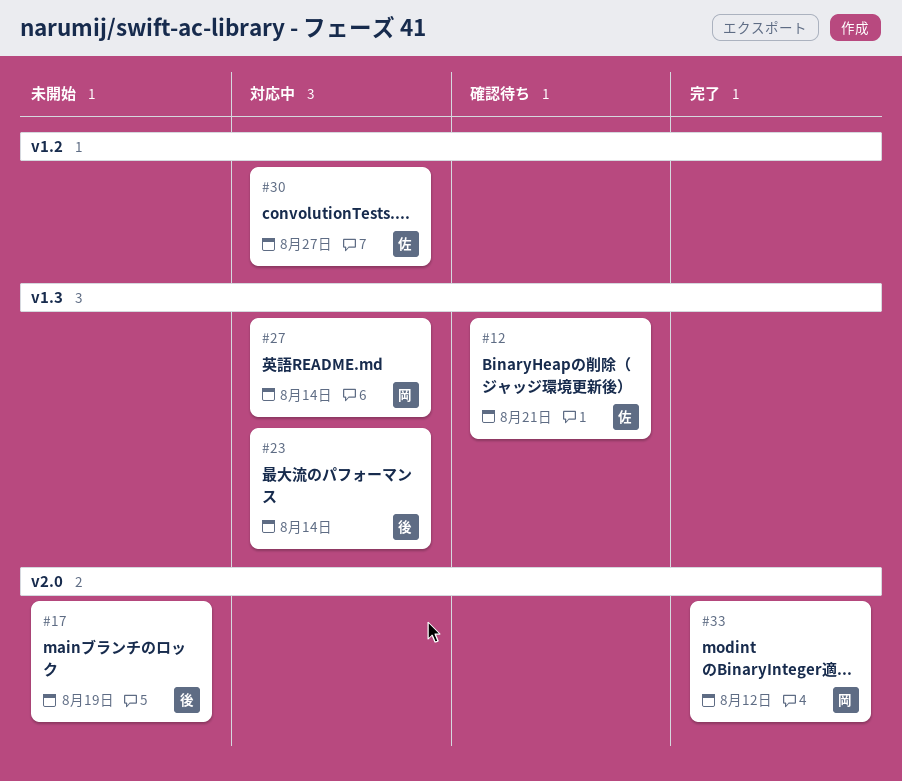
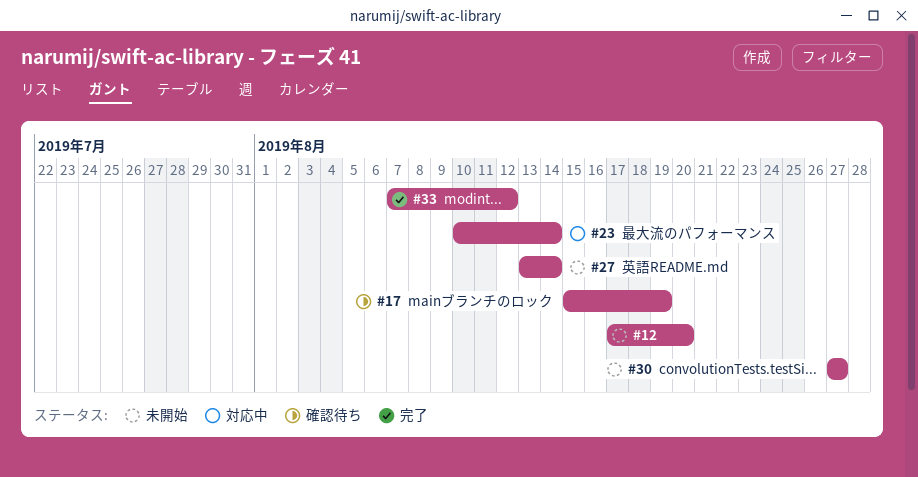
#12, status: 確認待ち -> 未開始
#12, due: Aug 21 -> Aug 20
#17, status: 未開始 -> 確認待ち
#27, status: 対応中 -> 未開始
#30, status: 対応中 -> 未開始

